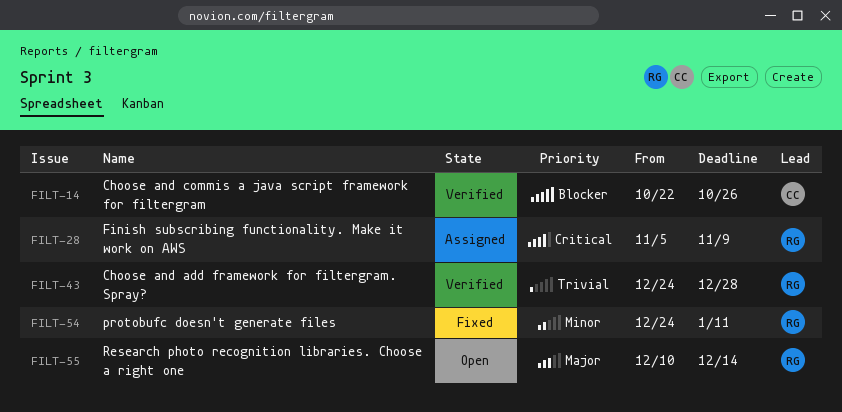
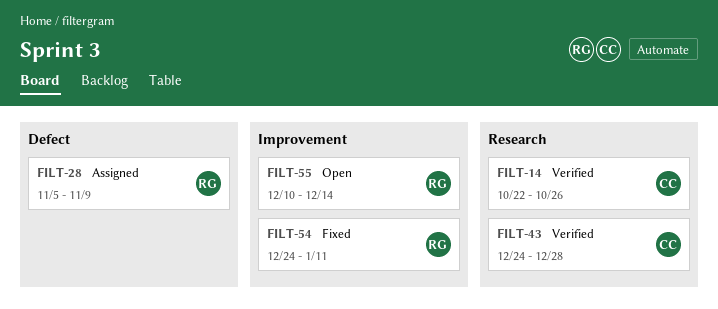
FILT-43, owner: RG -> CC

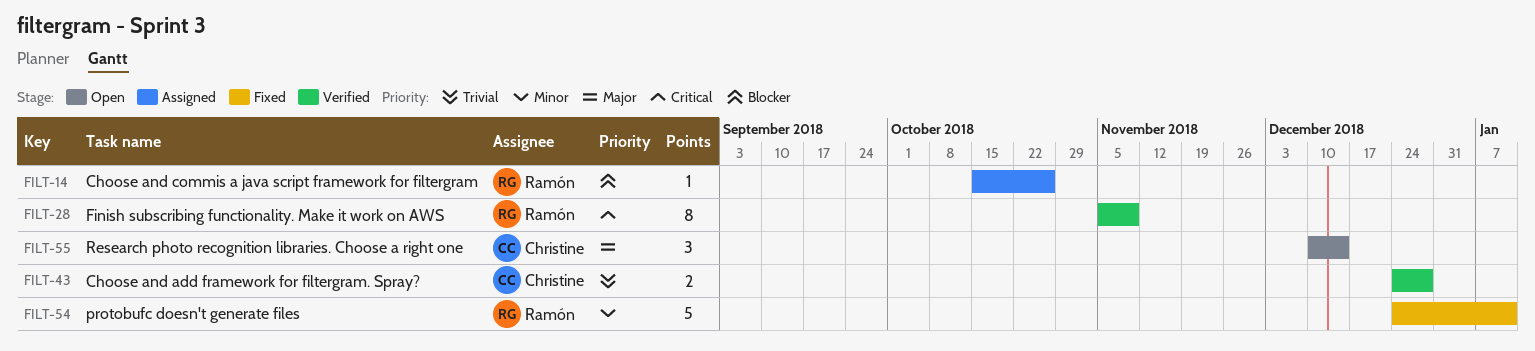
FILT-14, status: Verified -> Assigned
FILT-14, owner: Christine -> Ramón
FILT-14, start: Oct 22 -> Oct 15
FILT-28, status: Assigned -> Verified
FILT-55, owner: Ramón -> Christine

